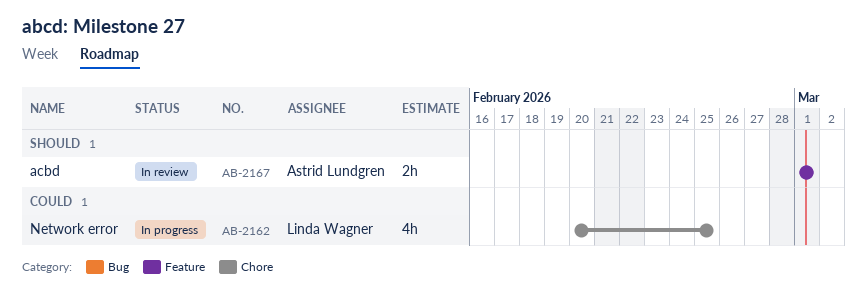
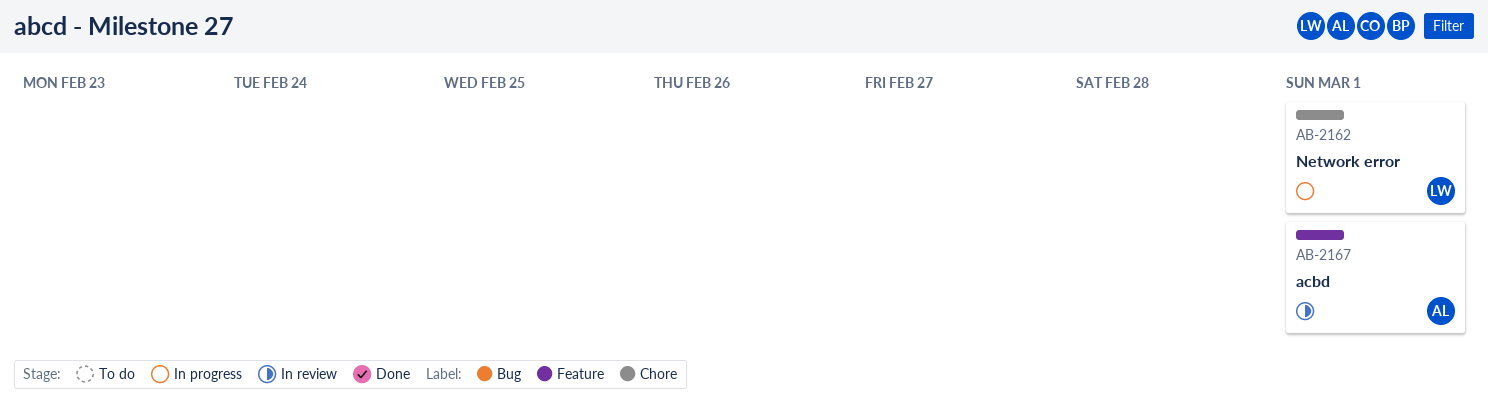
AB-2162, due: Feb 25 -> Mar 1

